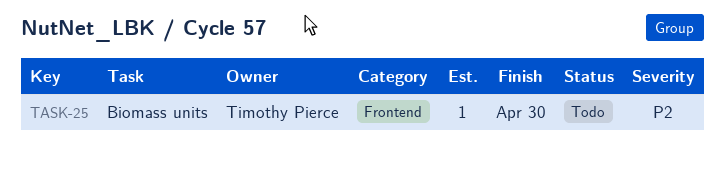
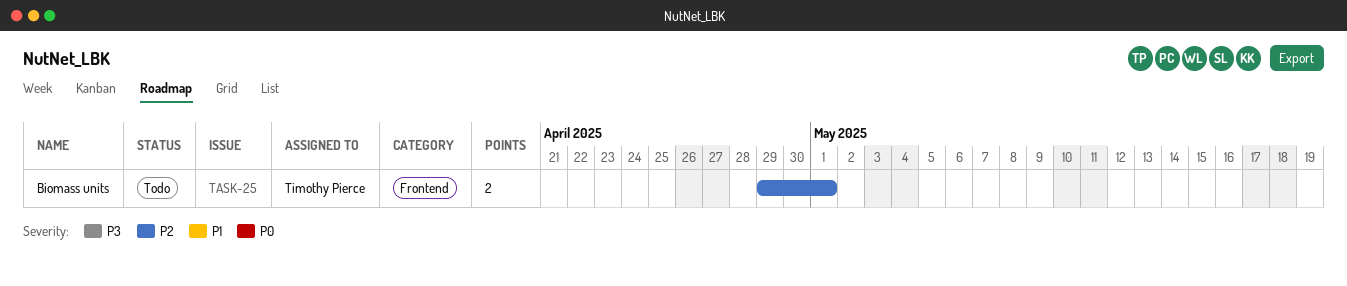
TASK-25, estimate: 1 -> 2
TASK-25, due: Apr 30 -> May 1

